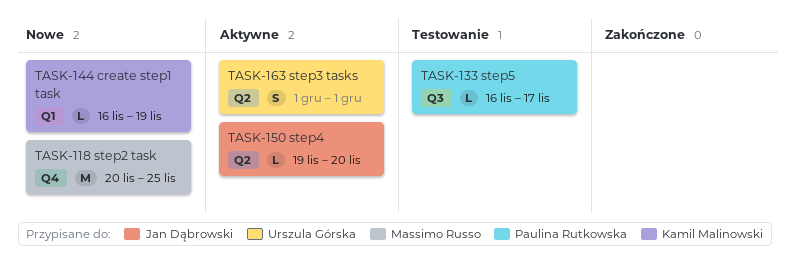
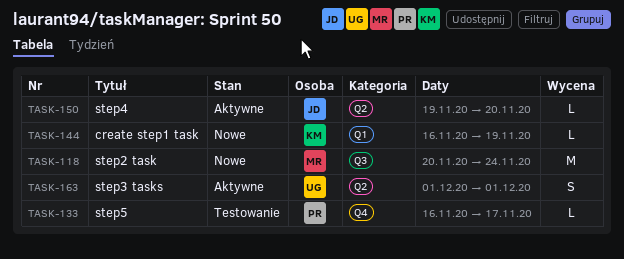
TASK-118, label: Q4 -> Q3
TASK-118, due: Nov 25 -> Nov 24
TASK-133, label: Q3 -> Q4

